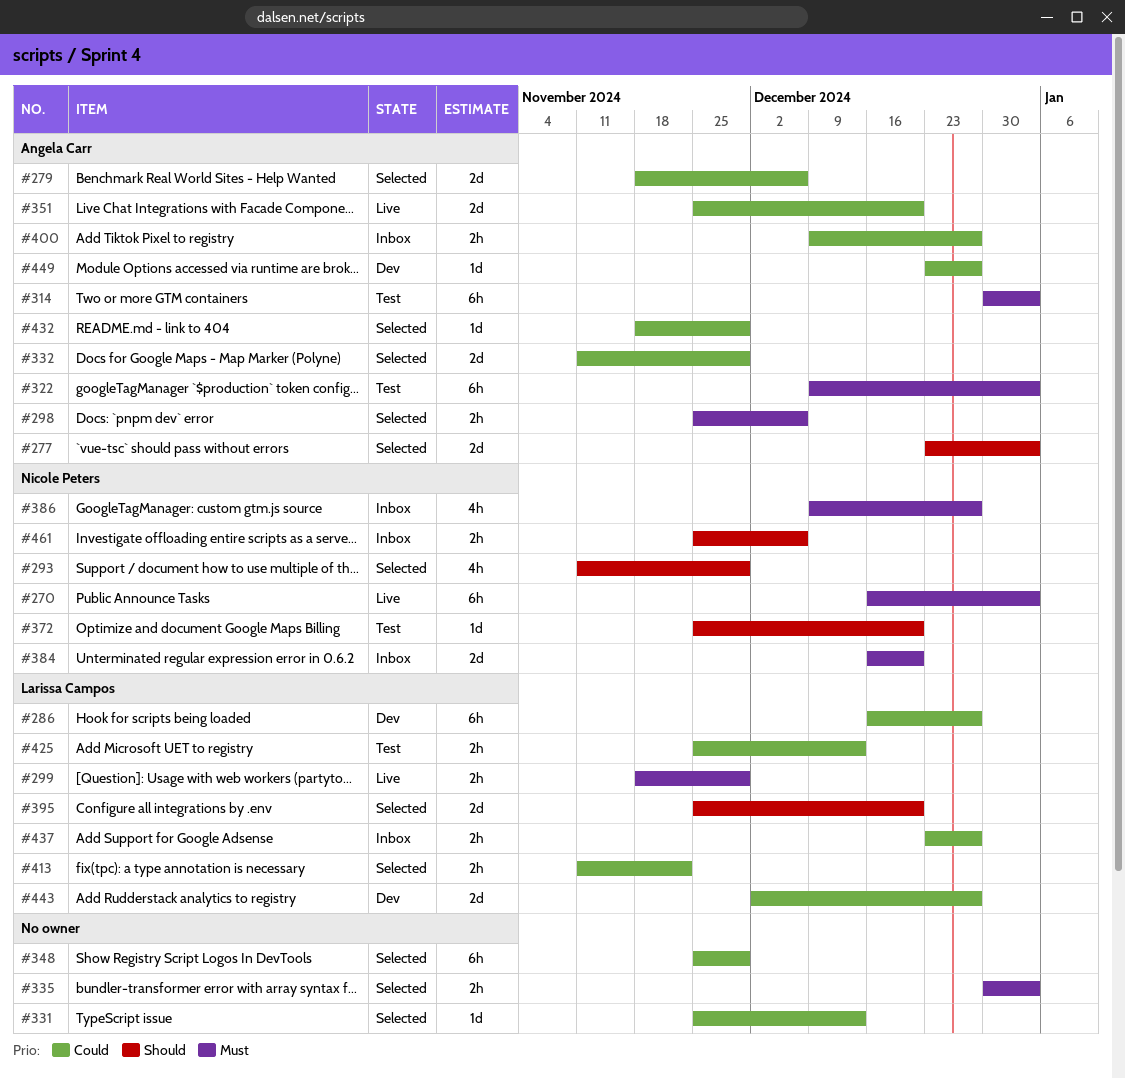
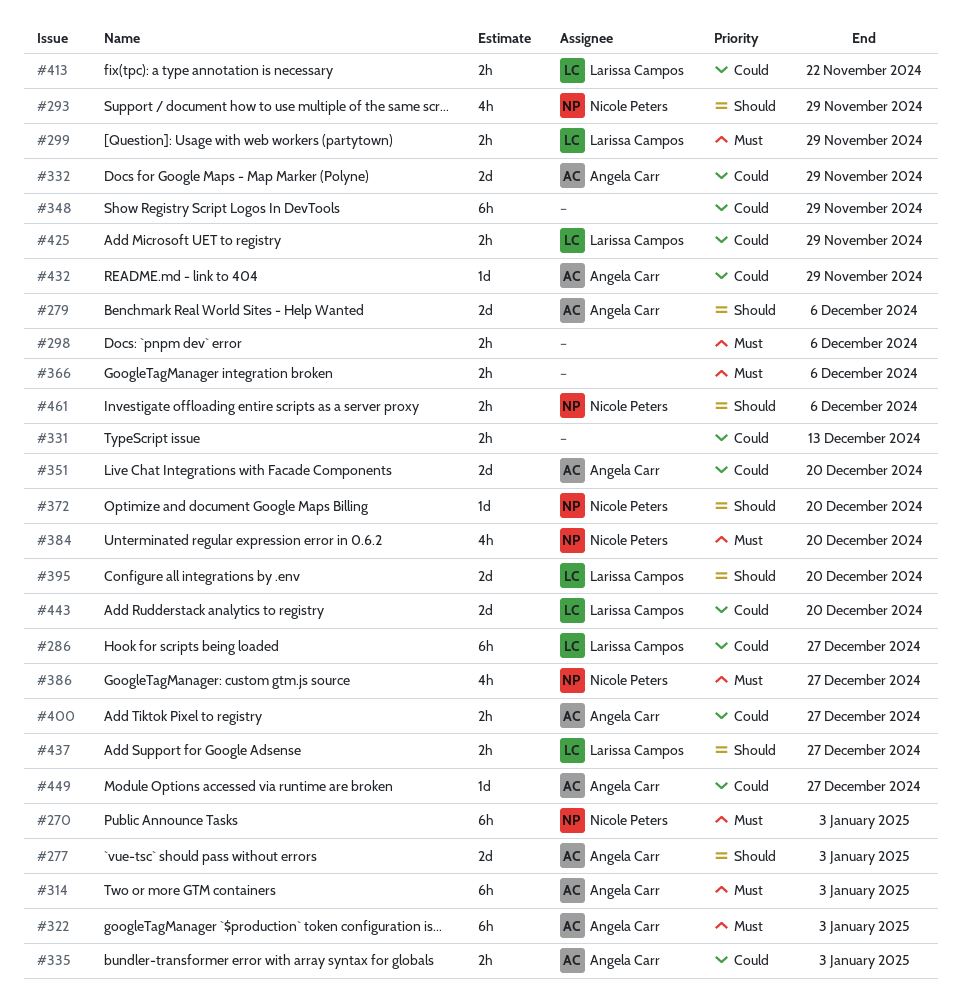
#279, priority: Could -> Should
#298, owner: Angela Carr -> none
#331, estimate: 1d -> 2h
#335, owner: none -> Angela Carr
#335, priority: Must -> Could
#366: none -> present
#384, estimate: 2d -> 4h
#425, due: Dec 13 -> Nov 29
#437, priority: Could -> Should
#443, due: Dec 27 -> Dec 20

